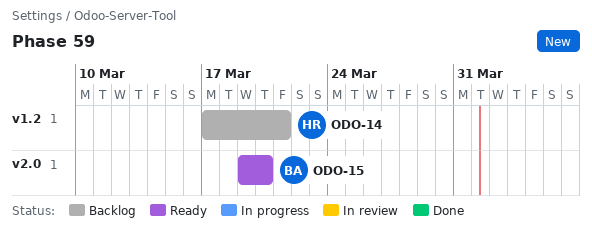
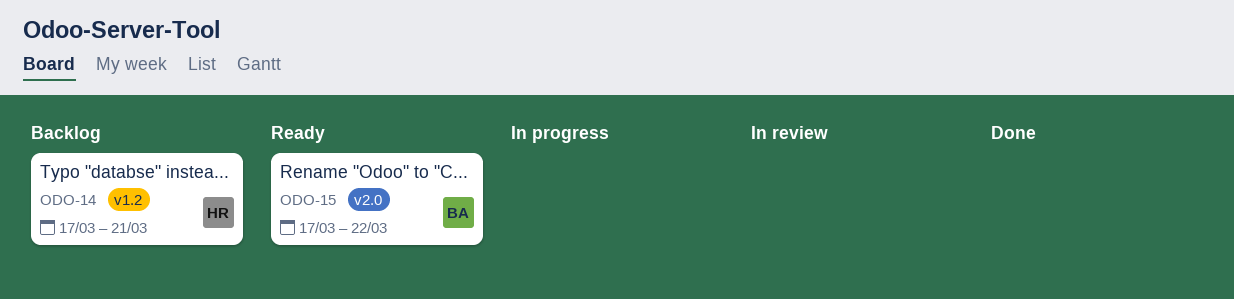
ODO-15, start: Mar 19 -> Mar 17
ODO-15, due: Mar 20 -> Mar 22

